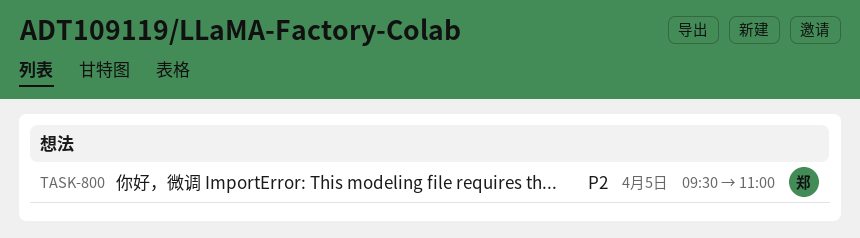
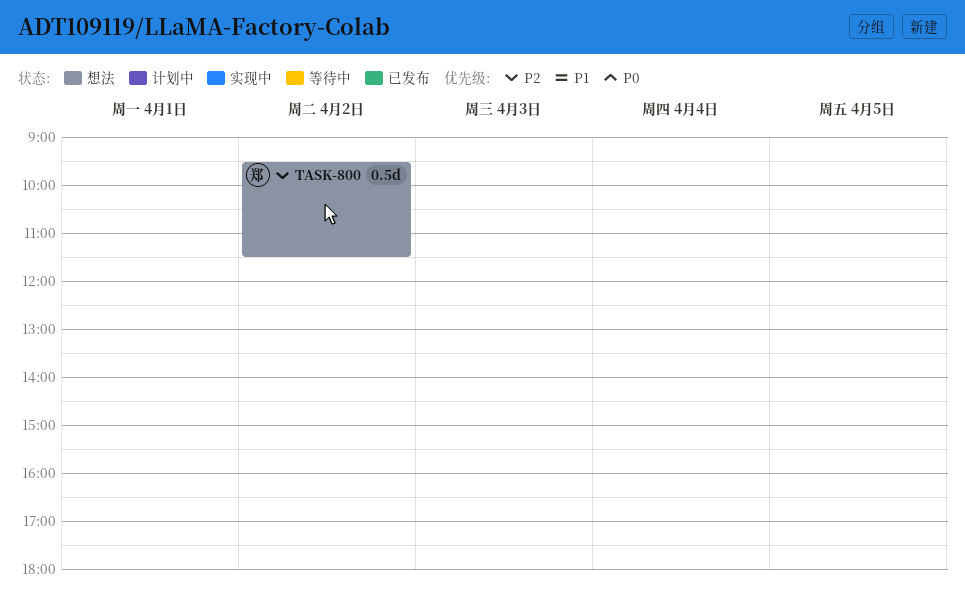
TASK-800, day: Apr 5 -> Apr 2
TASK-800, ends: 11:00 -> 11:30

